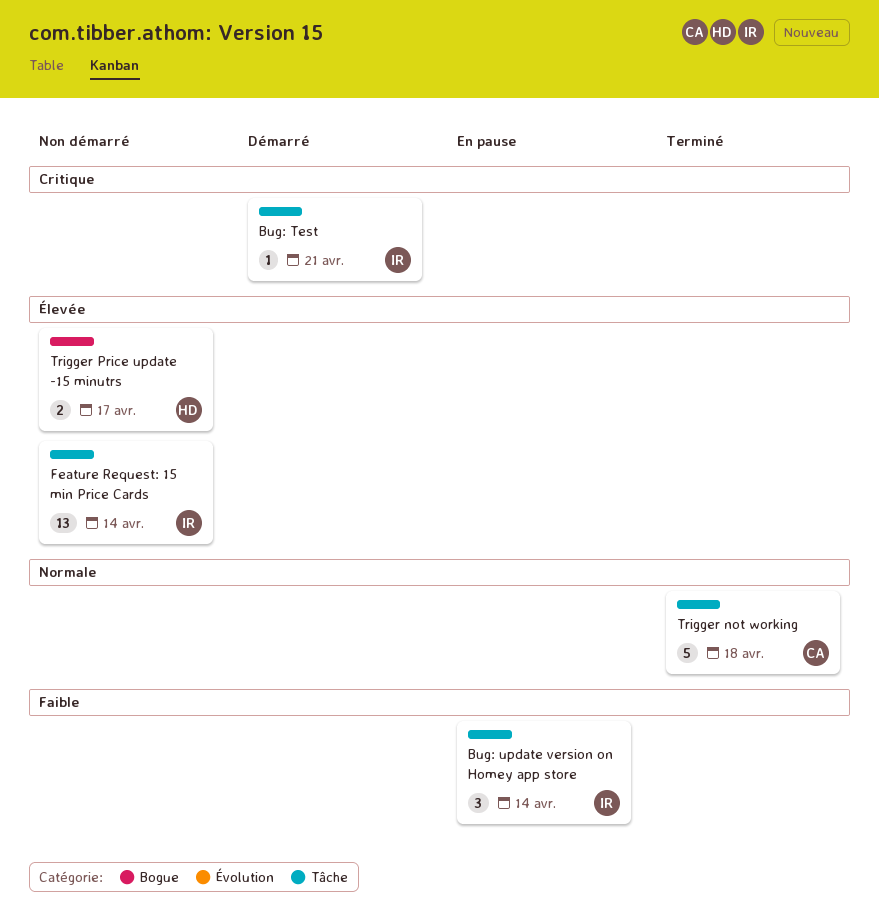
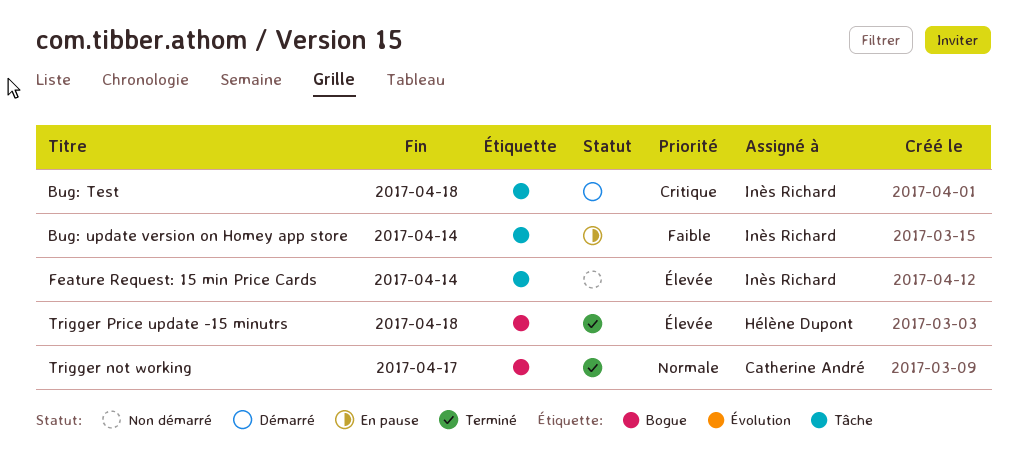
Bug: Test, due: Apr 21 -> Apr 18
Trigger not working, label: Tâche -> Bogue
Trigger not working, due: Apr 18 -> Apr 17
Trigger Price update -15 minutrs, status: Non démarré -> Terminé
Trigger Price update -15 minutrs, due: Apr 17 -> Apr 18

